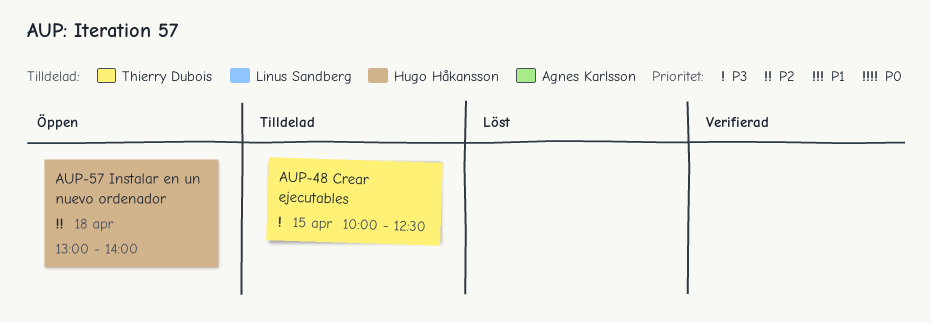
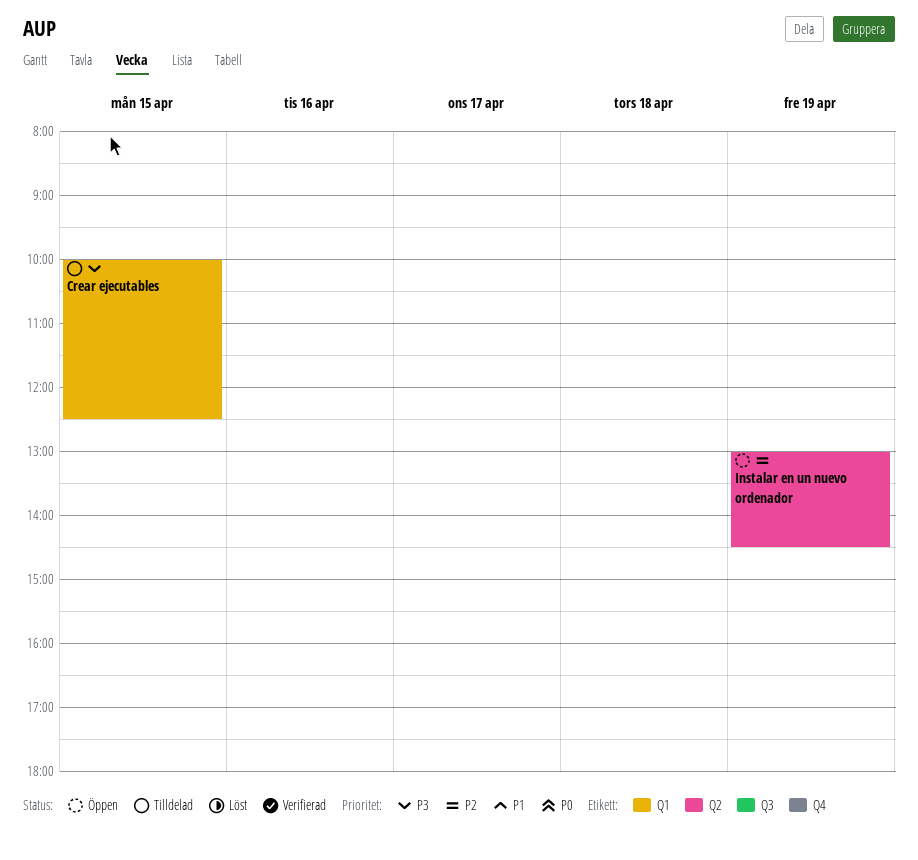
Instalar en un nuevo ordenador, day: Apr 18 -> Apr 19
Instalar en un nuevo ordenador, ends: 14:00 -> 14:30

